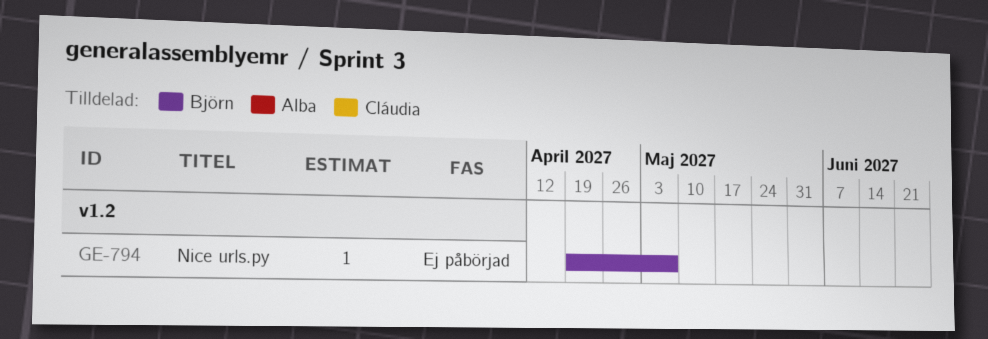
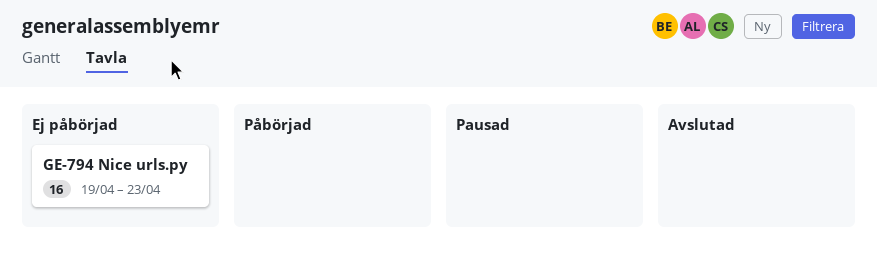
GE-794, estimate: 1 -> 16
GE-794, due: May 7 -> Apr 23

